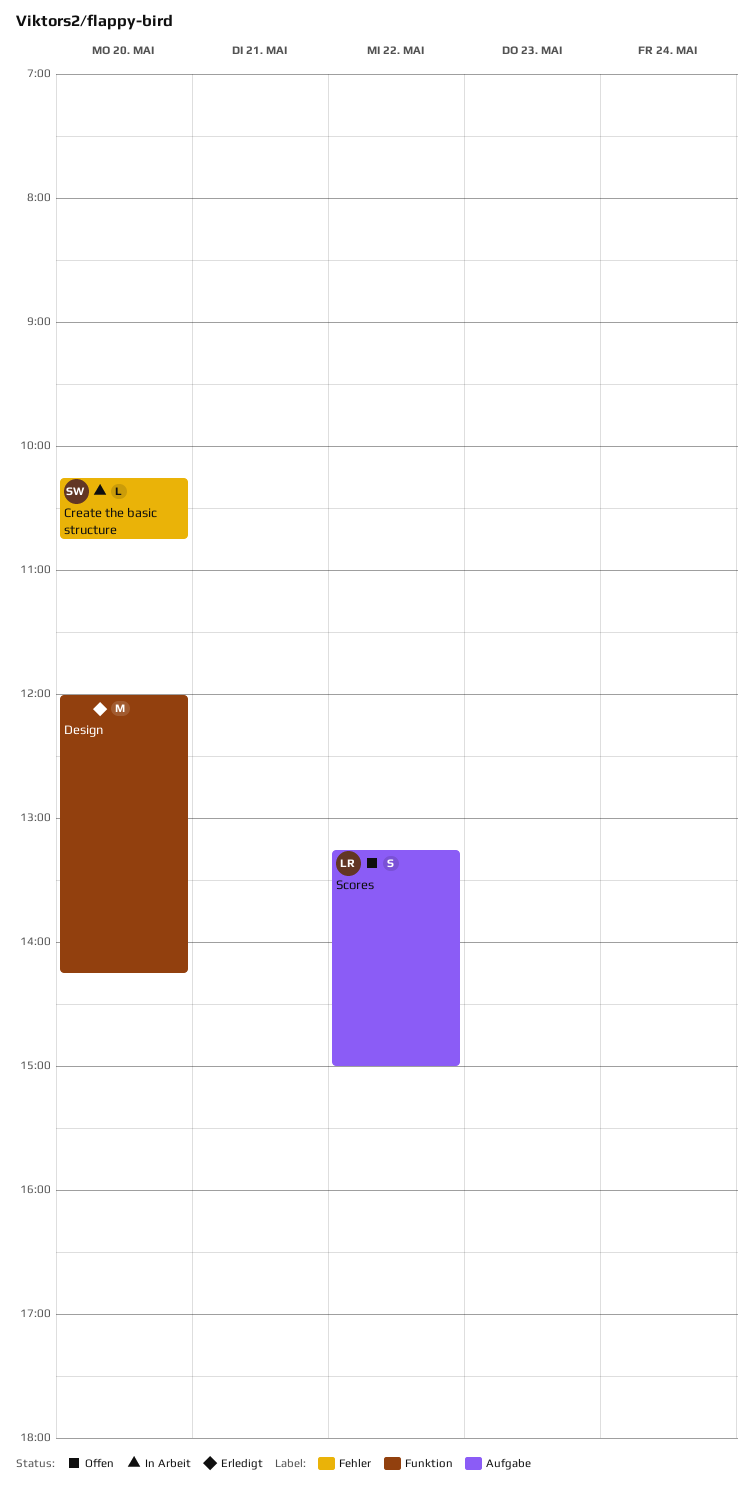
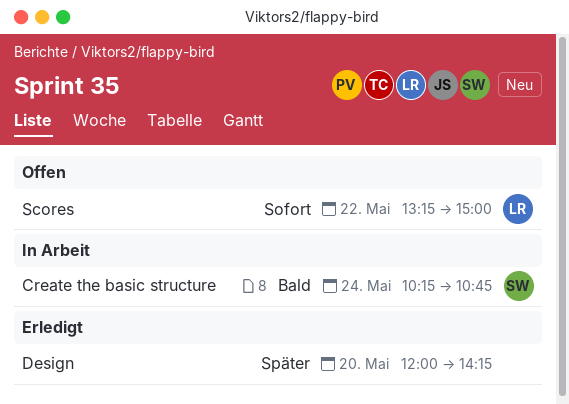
Create the basic structure, day: May 20 -> May 24

